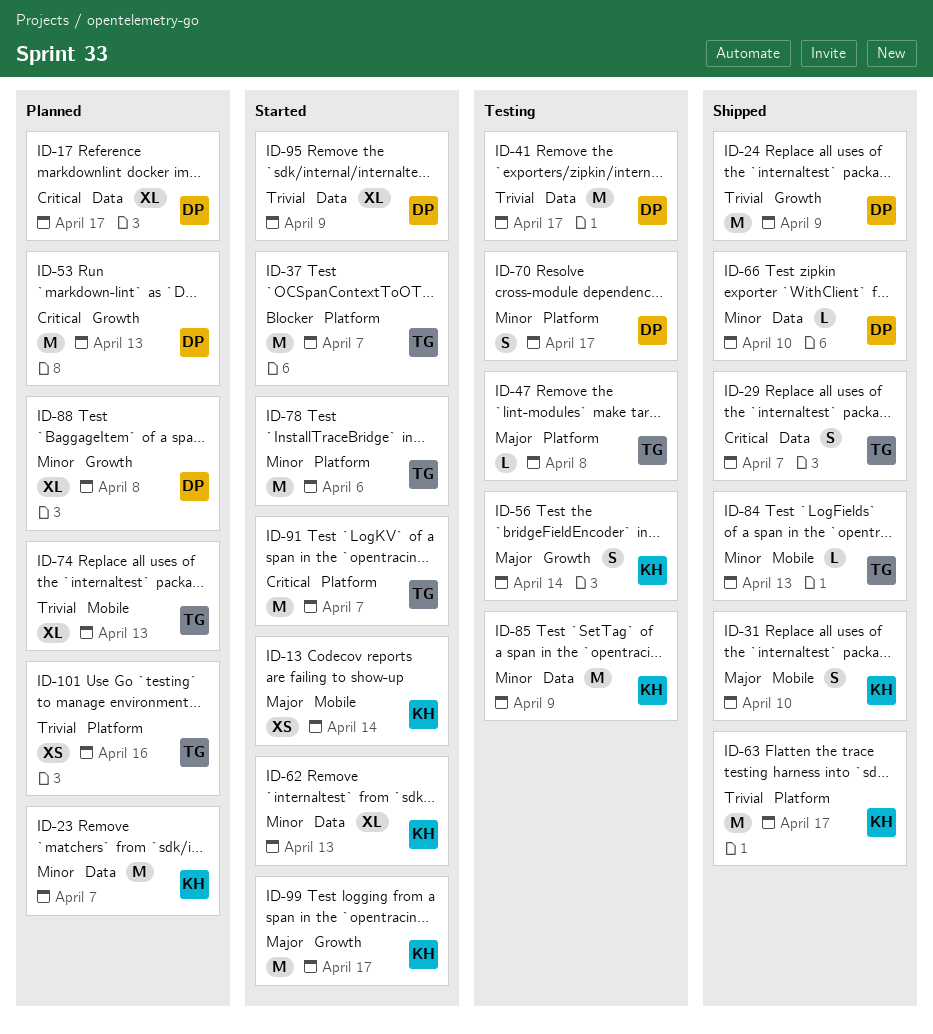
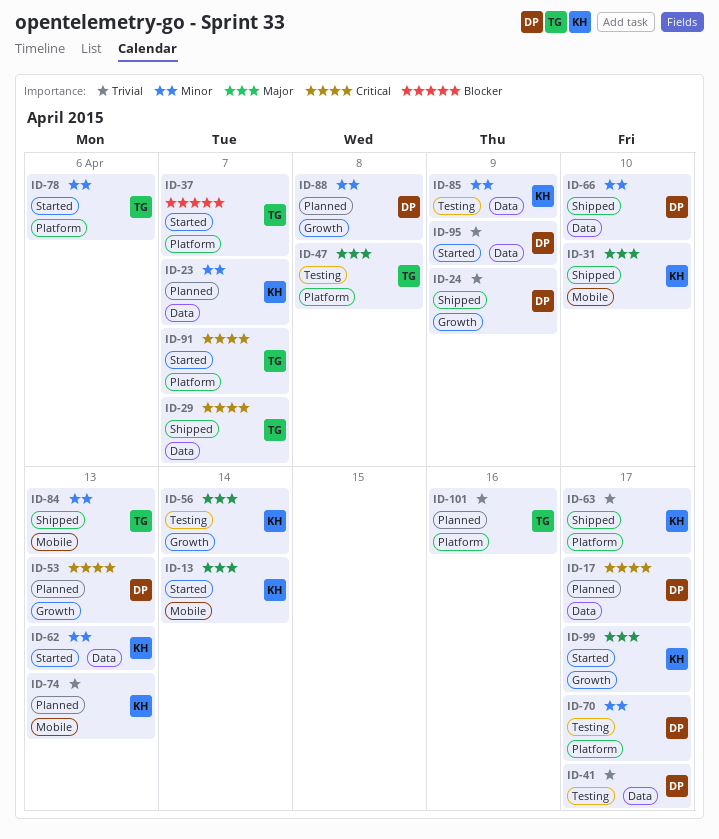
ID-74, owner: TG -> KH

